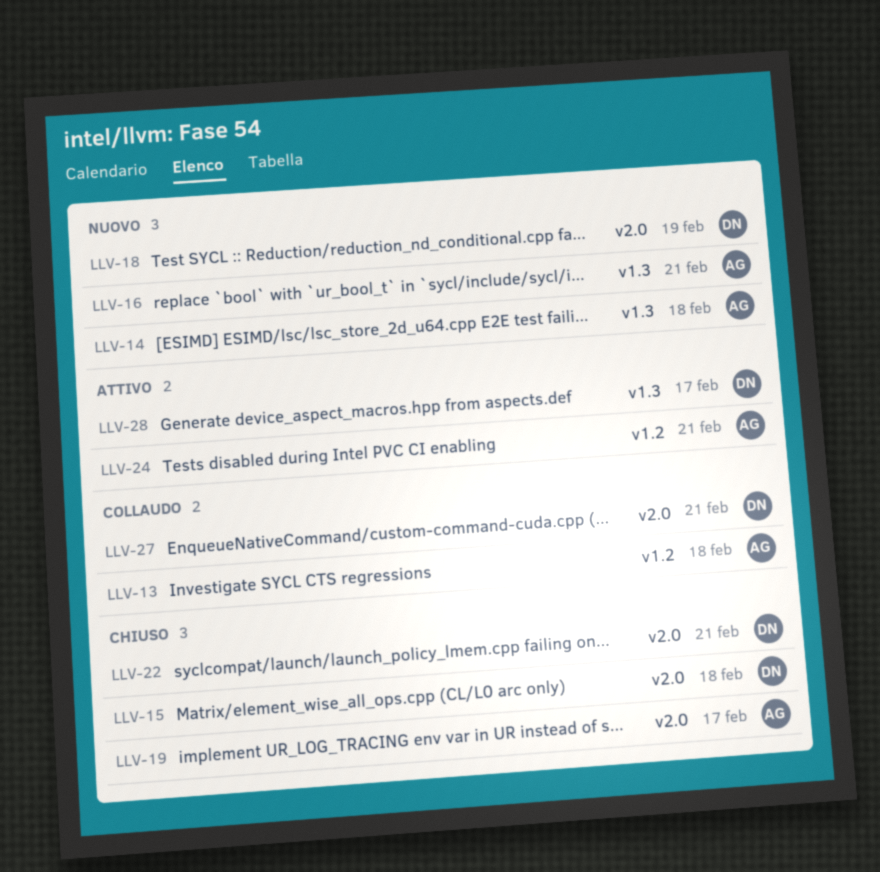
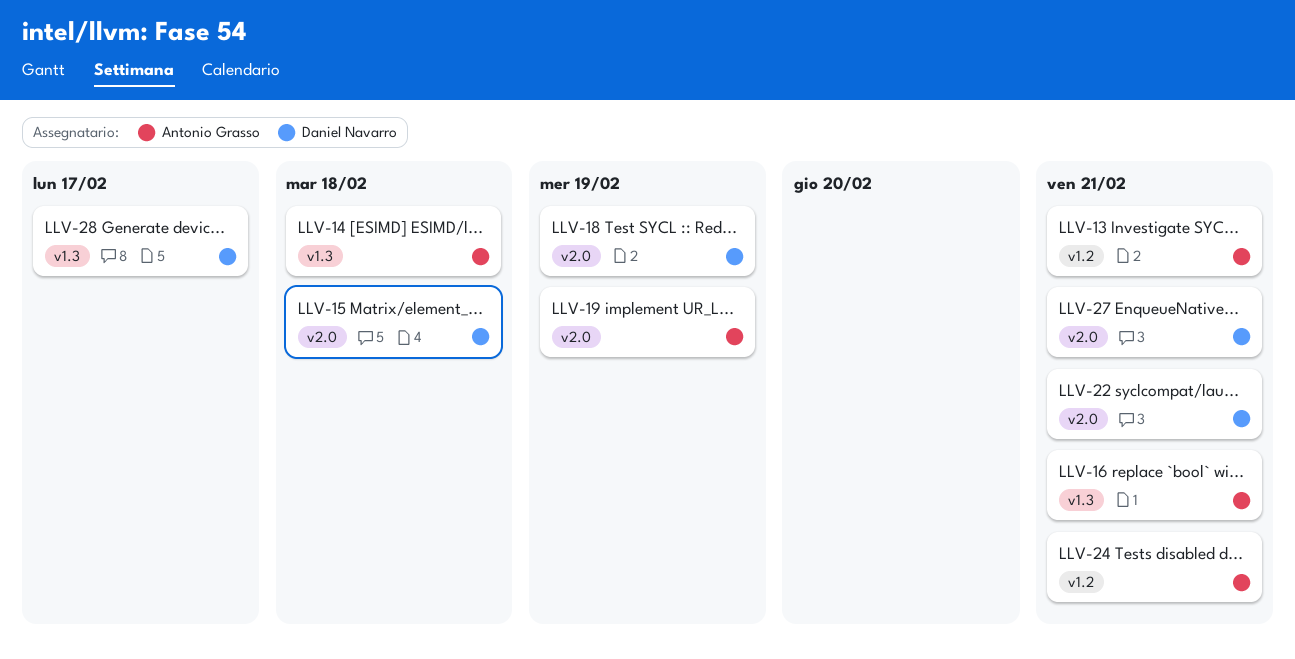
LLV-13, due: Feb 18 -> Feb 21
LLV-19, due: Feb 17 -> Feb 19

